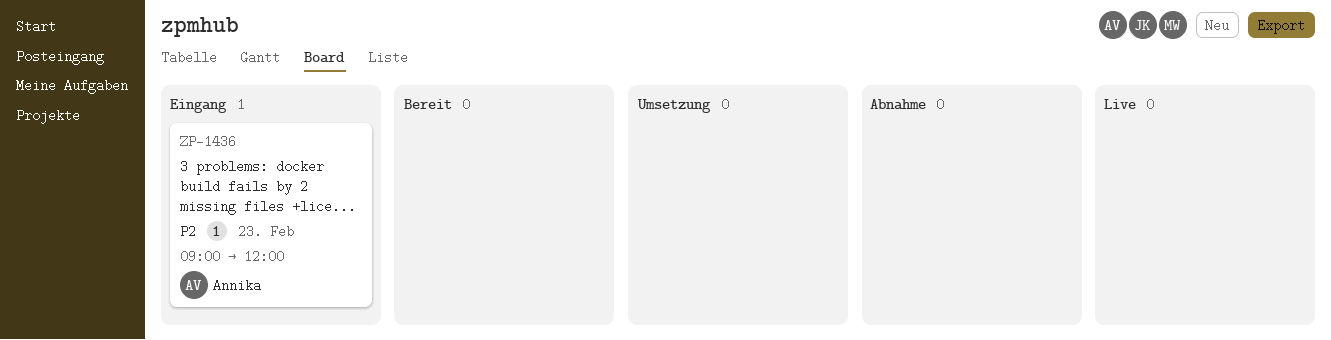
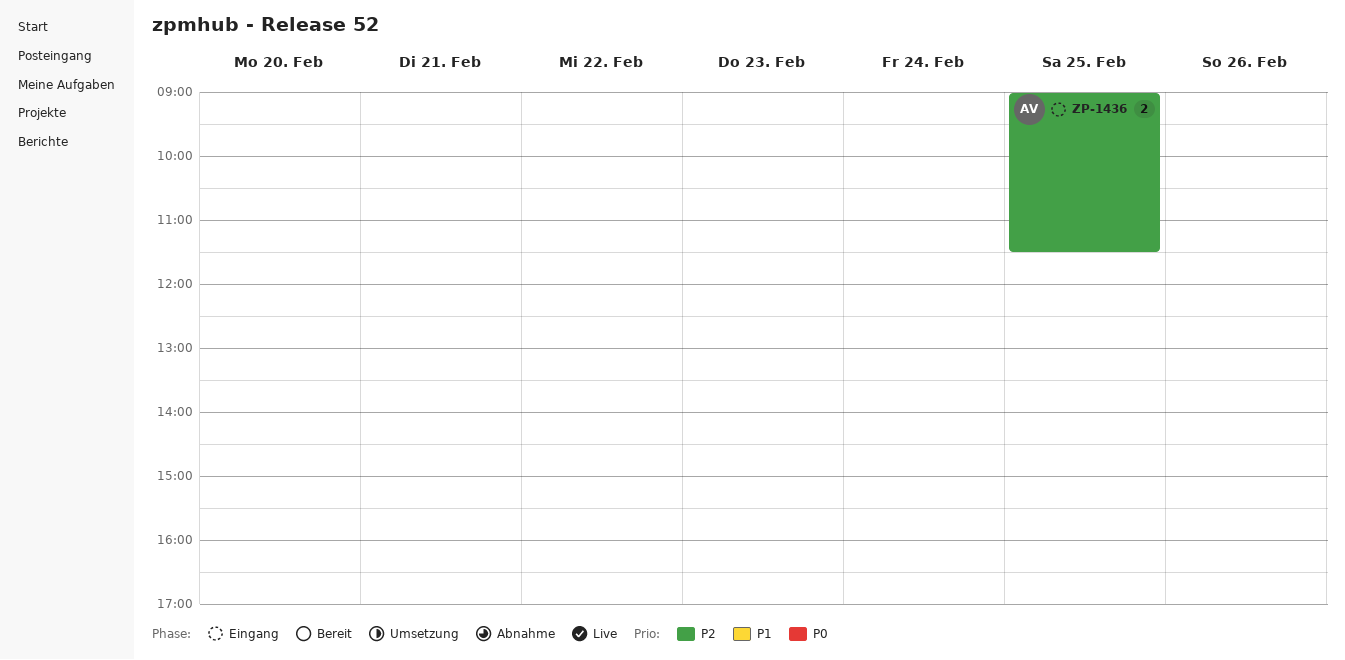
ZP-1436, estimate: 1 -> 2
ZP-1436, day: Feb 23 -> Feb 25
ZP-1436, ends: 12:00 -> 11:30

